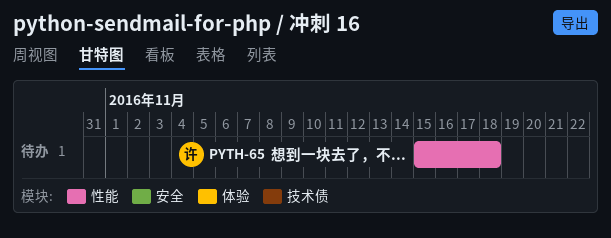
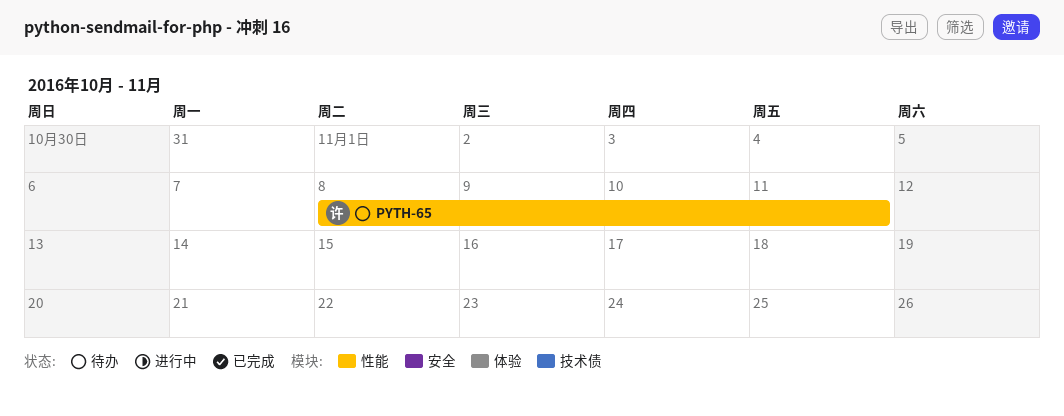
PYTH-65, start: Nov 15 -> Nov 8
PYTH-65, due: Nov 18 -> Nov 11

